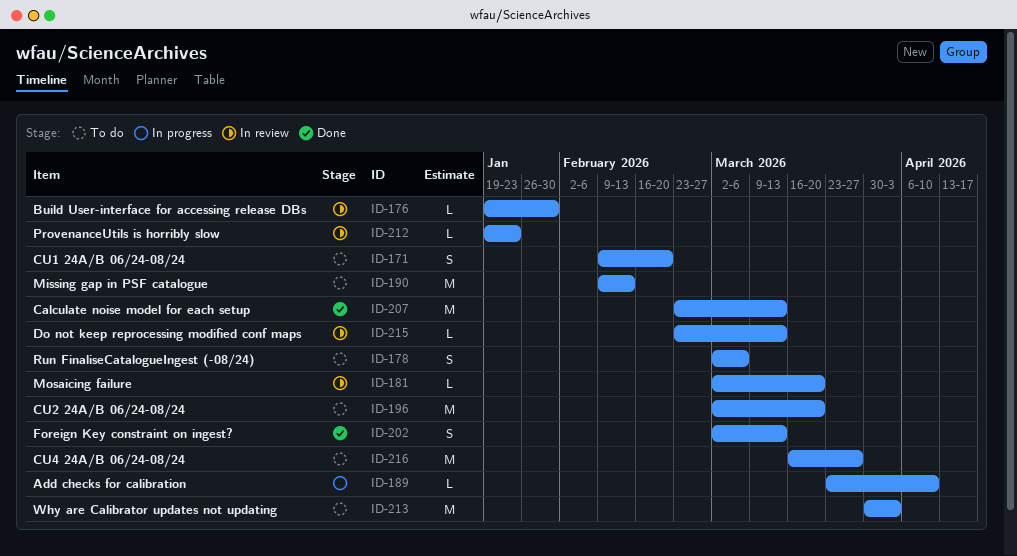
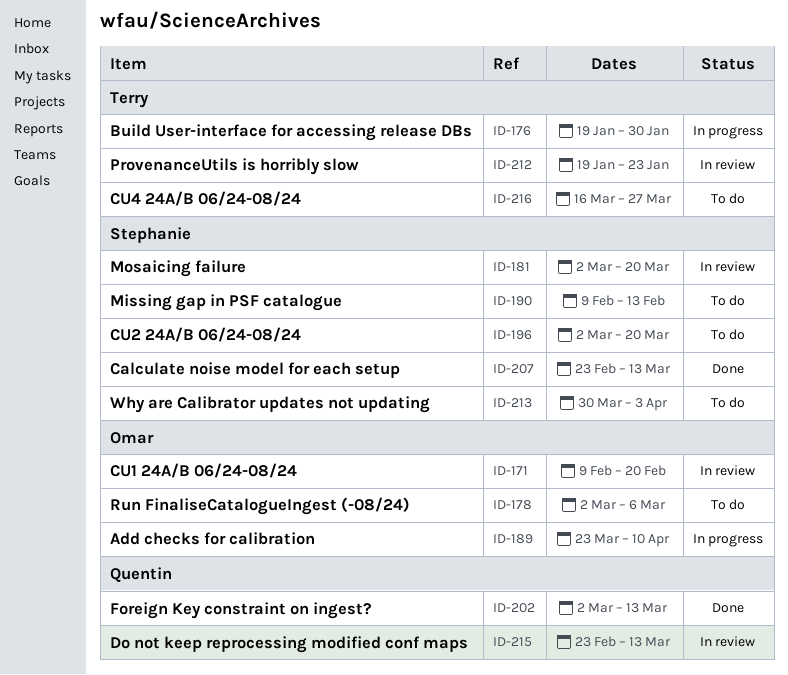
ID-171, status: To do -> In review
ID-176, status: In review -> In progress

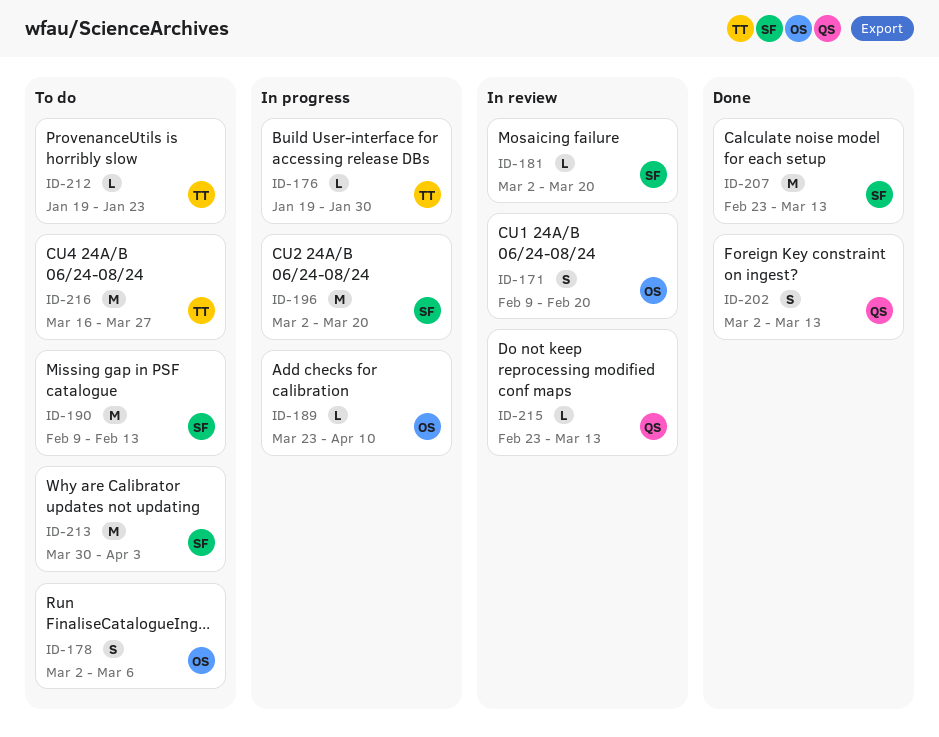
ID-196, status: To do -> In progress
ID-212, status: In review -> To do

